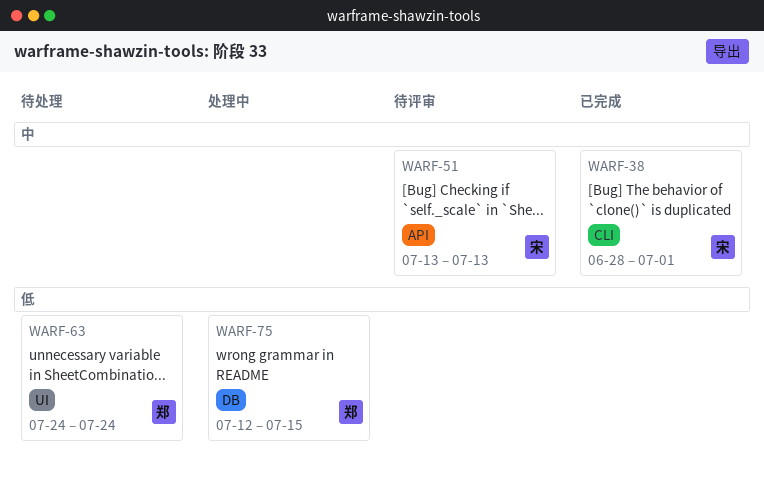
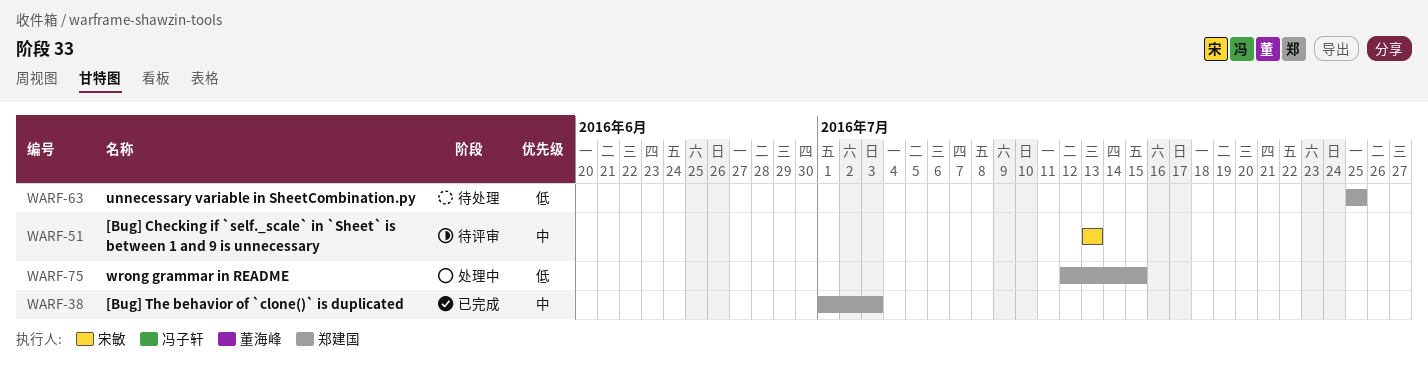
WARF-38, owner: 宋敏 -> 郑建国
WARF-38, start: Jun 28 -> Jul 1
WARF-38, due: Jul 1 -> Jul 3
WARF-63, start: Jul 24 -> Jul 25
WARF-63, due: Jul 24 -> Jul 25

